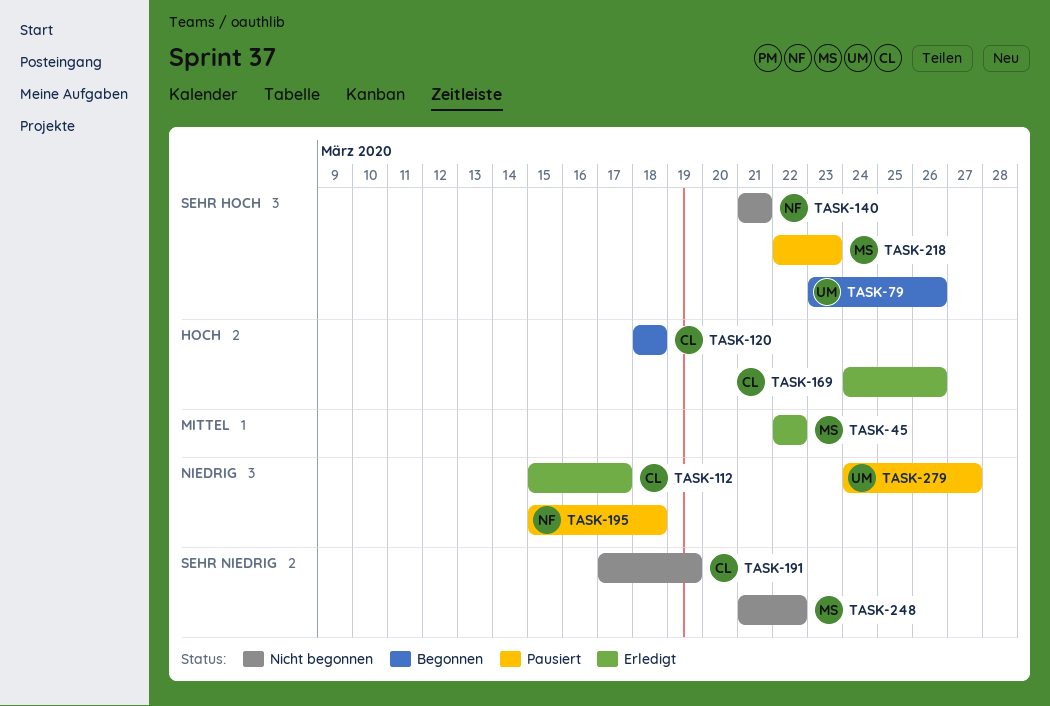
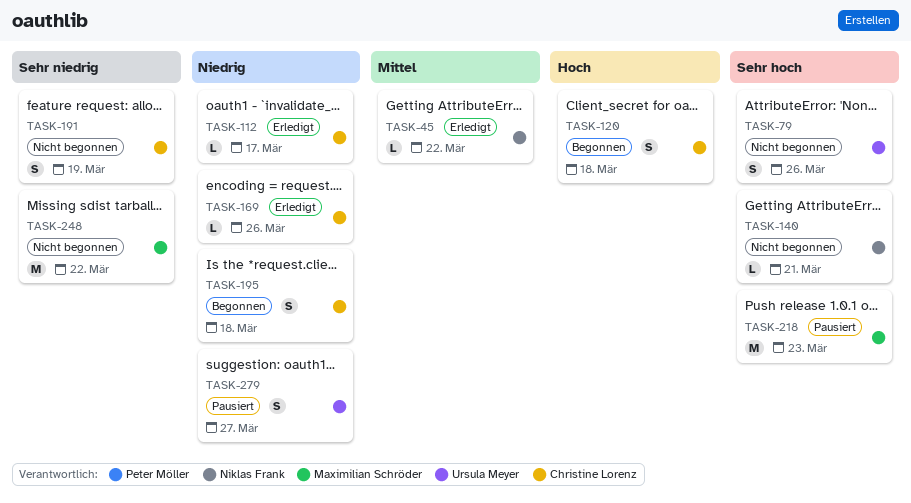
TASK-45, owner: Maximilian Schröder -> Niklas Frank
TASK-79, status: Begonnen -> Nicht begonnen
TASK-169, priority: Hoch -> Niedrig
TASK-195, status: Pausiert -> Begonnen
TASK-195, owner: Niklas Frank -> Christine Lorenz

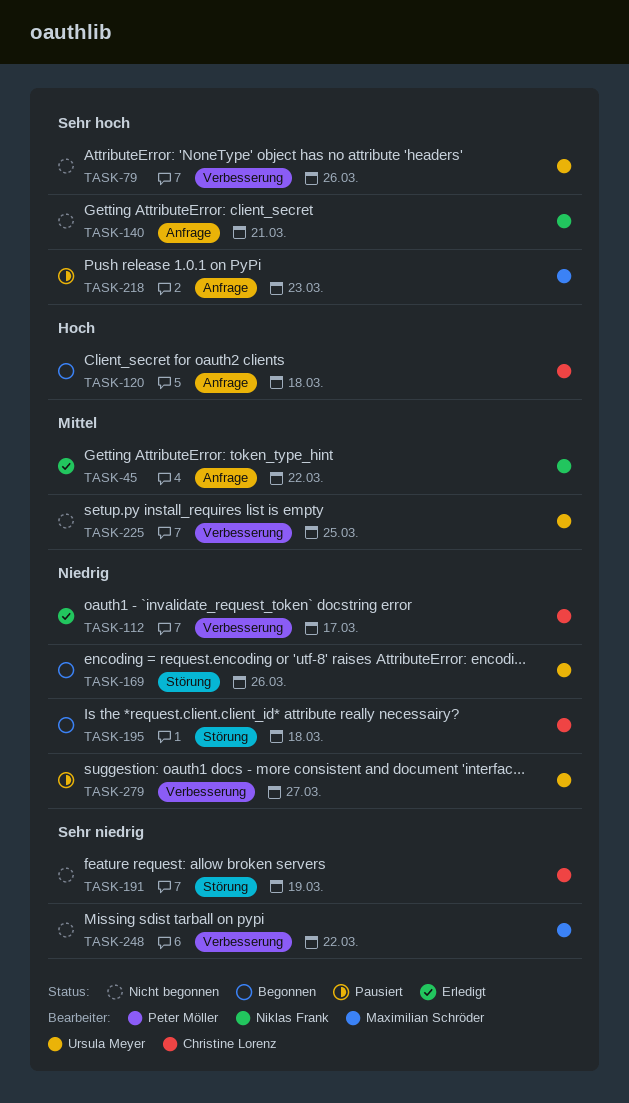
TASK-169, status: Erledigt -> Begonnen
TASK-169, owner: Christine Lorenz -> Ursula Meyer
TASK-225: none -> present

